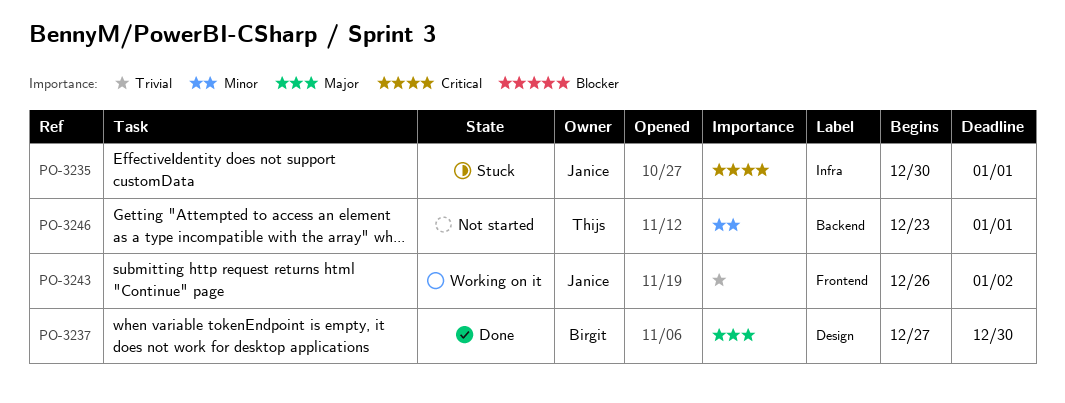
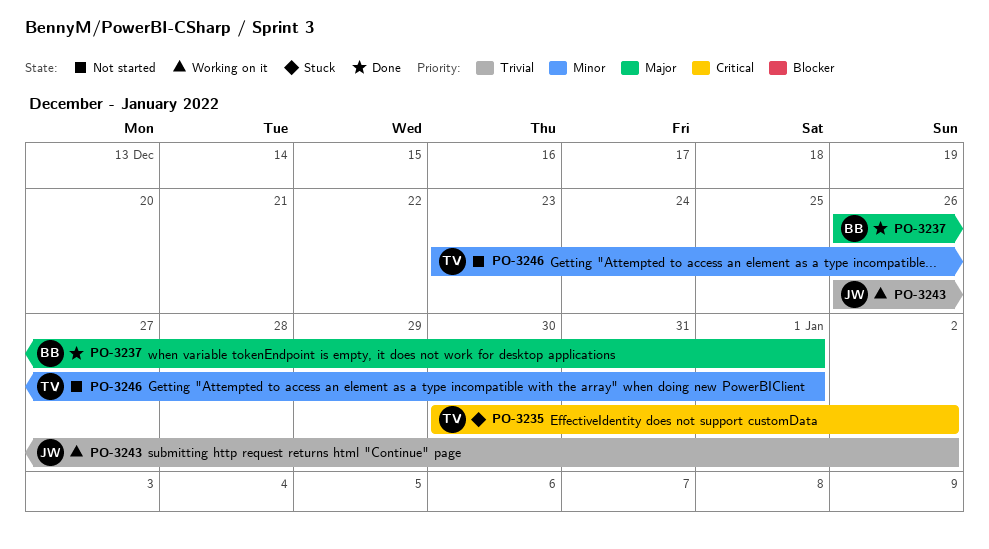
PO-3235, owner: Janice -> Thijs
PO-3235, due: Jan 1 -> Jan 2
PO-3237, start: Dec 27 -> Dec 26
PO-3237, due: Dec 30 -> Jan 1

